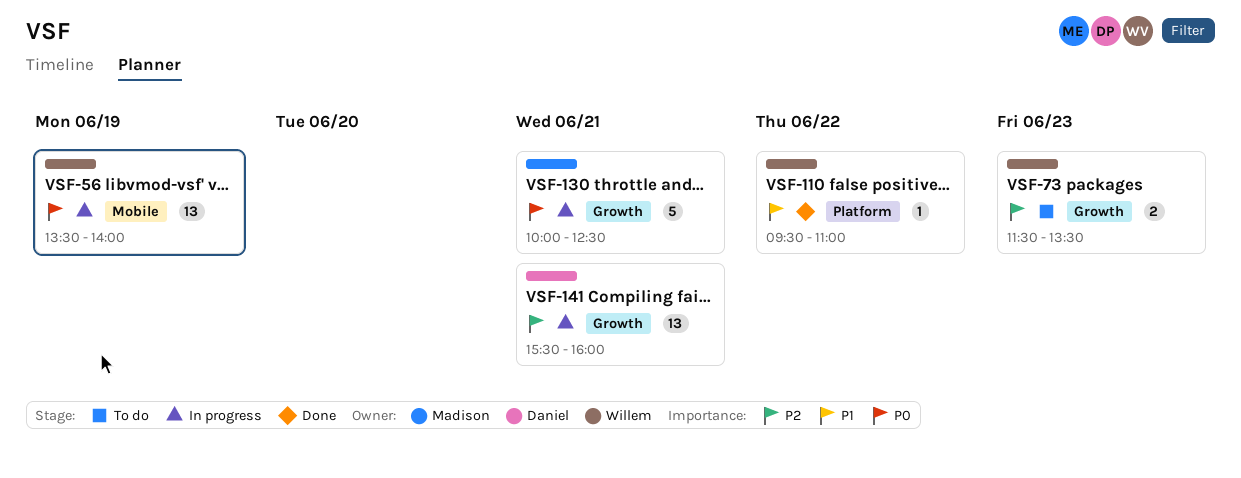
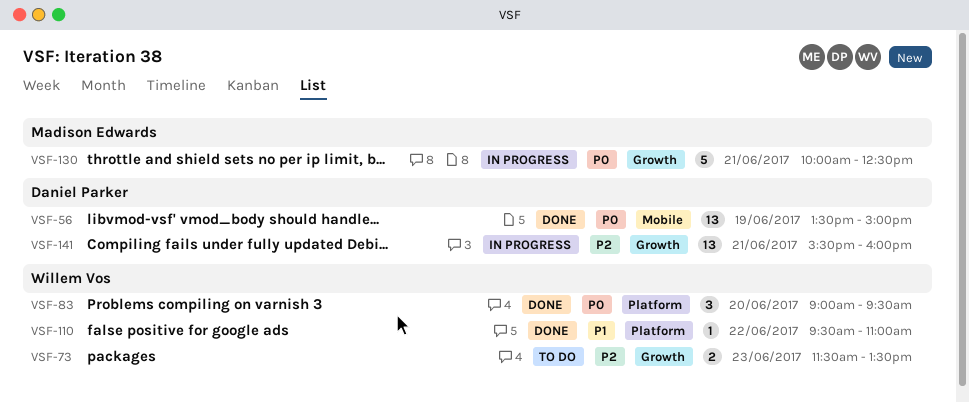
VSF-56, status: In progress -> Done
VSF-56, owner: Willem Vos -> Daniel Parker
VSF-56, ends: 14:00 -> 15:00
VSF-83: none -> present

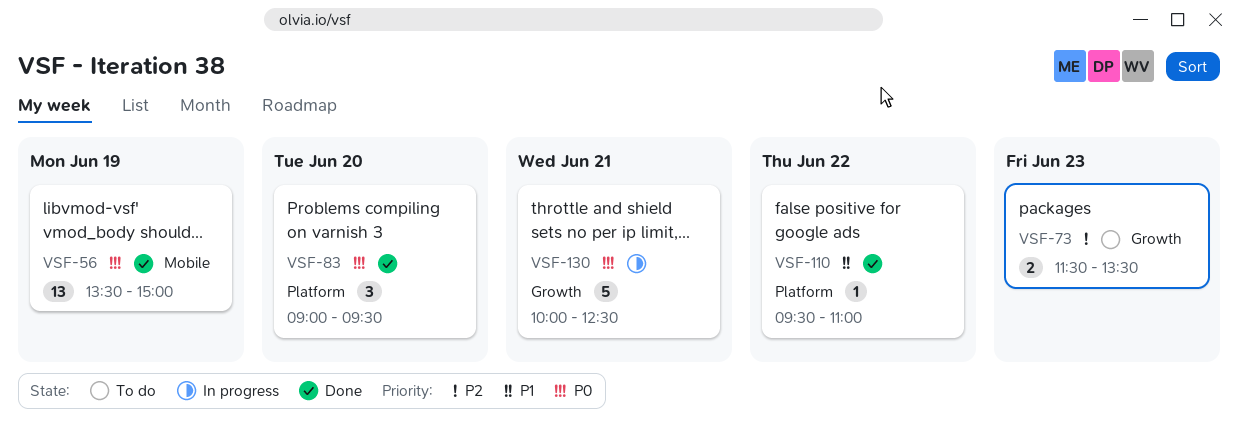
VSF-141: present -> none

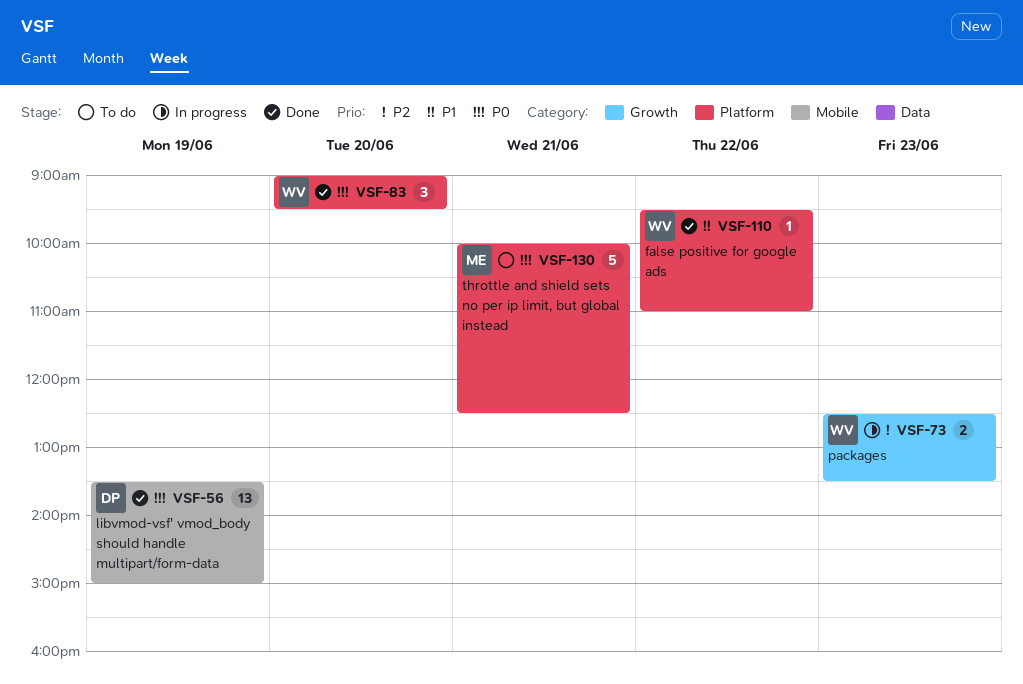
VSF-73, status: To do -> In progress
VSF-73, begins: 11:30 -> 12:30
VSF-130, status: In progress -> To do
VSF-130, label: Growth -> Platform

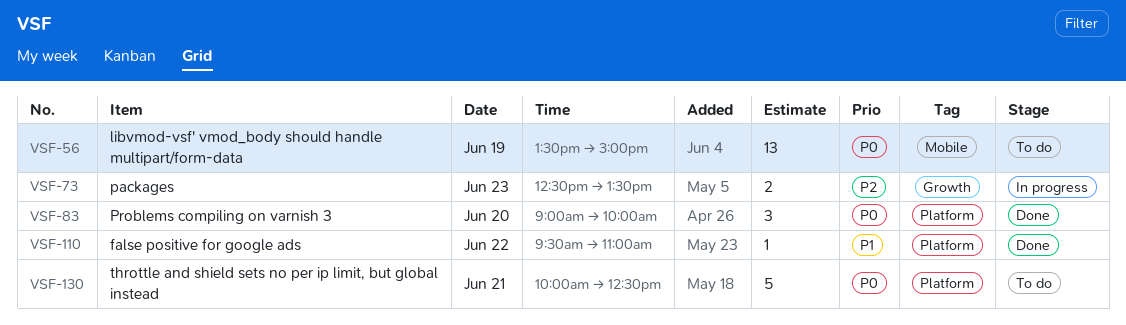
VSF-56, status: Done -> To do
VSF-83, ends: 09:30 -> 10:00

